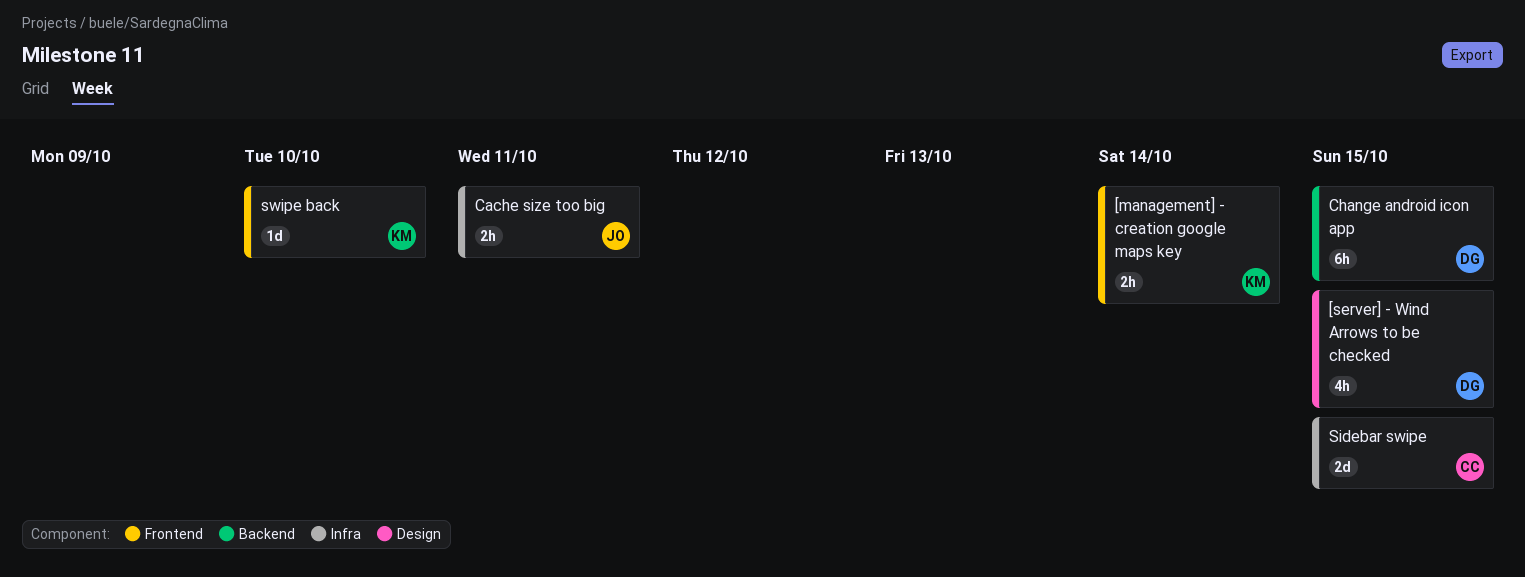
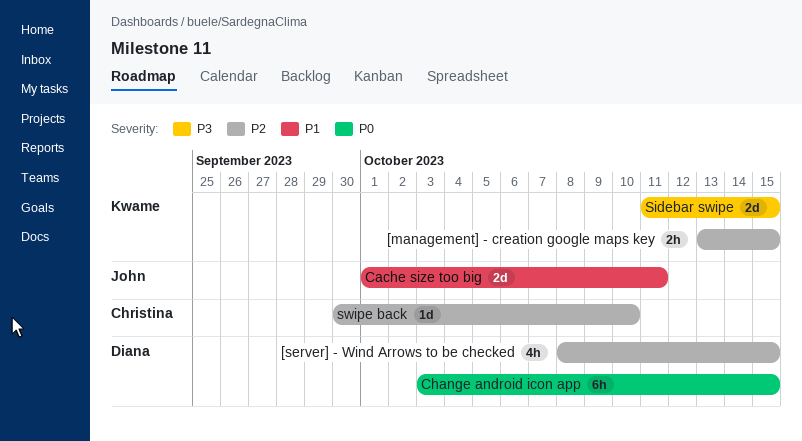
[management] - creation google maps key, due: Oct 14 -> Oct 15
Cache size too big, estimate: 2h -> 2d
Sidebar swipe, owner: Christina -> Kwame
swipe back, owner: Kwame -> Christina

